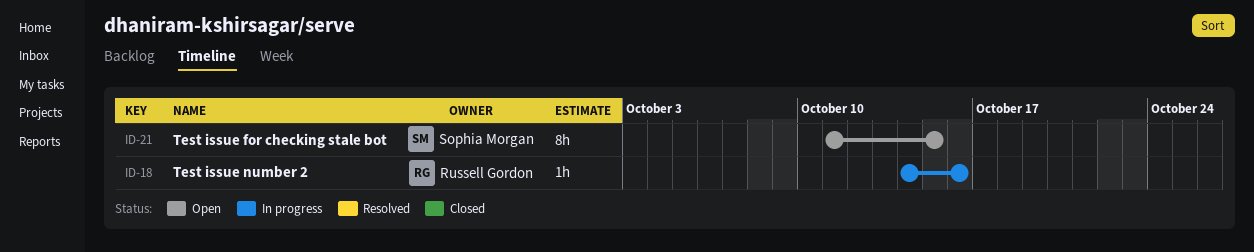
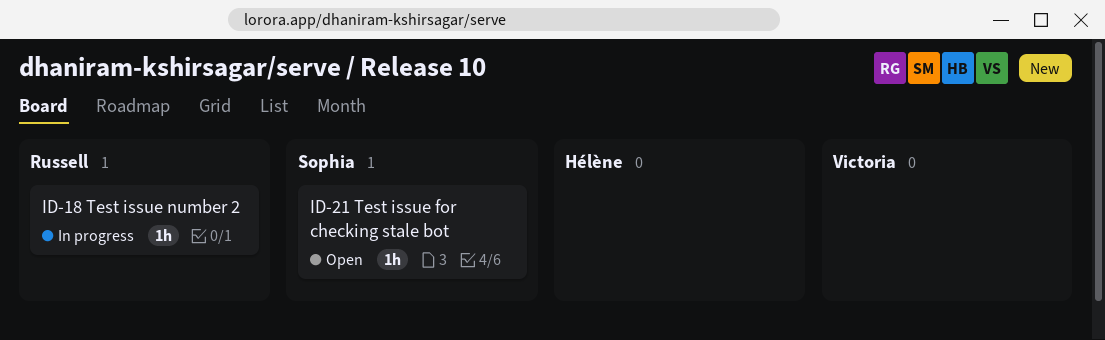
ID-21, estimate: 8h -> 1h

